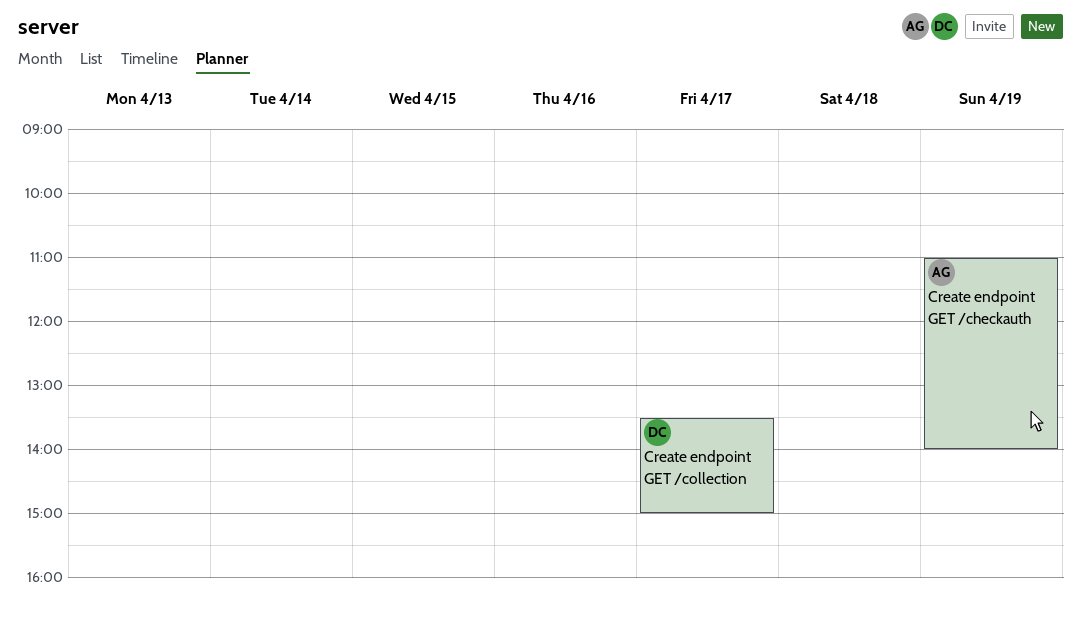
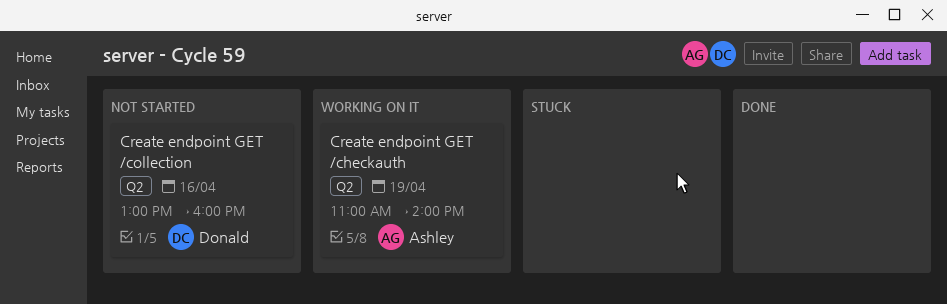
Create endpoint GET /collection, day: Apr 17 -> Apr 16
Create endpoint GET /collection, begins: 13:30 -> 13:00
Create endpoint GET /collection, ends: 15:00 -> 16:00

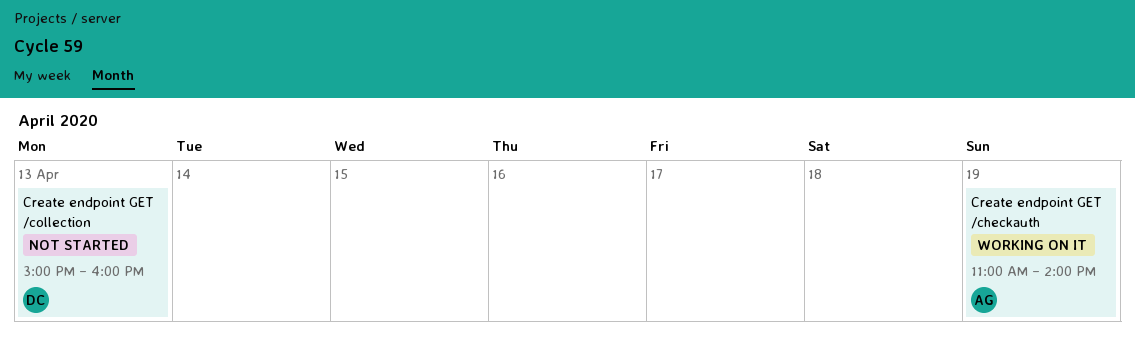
Create endpoint GET /collection, day: Apr 16 -> Apr 13
Create endpoint GET /collection, begins: 13:00 -> 15:00

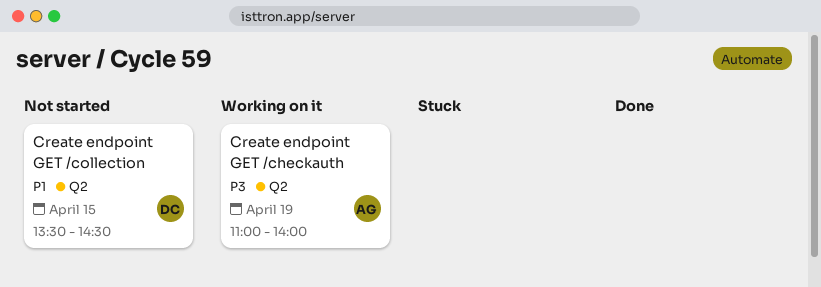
Create endpoint GET /collection, day: Apr 13 -> Apr 15
Create endpoint GET /collection, begins: 15:00 -> 13:30
Create endpoint GET /collection, ends: 16:00 -> 14:30

